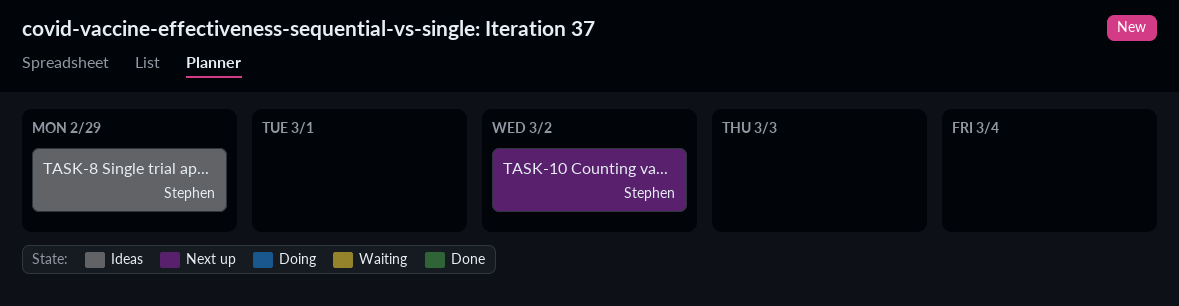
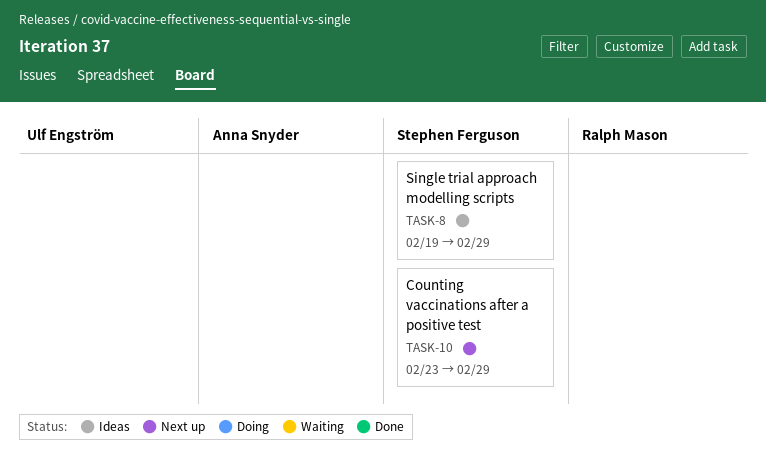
TASK-10, due: Mar 2 -> Feb 29

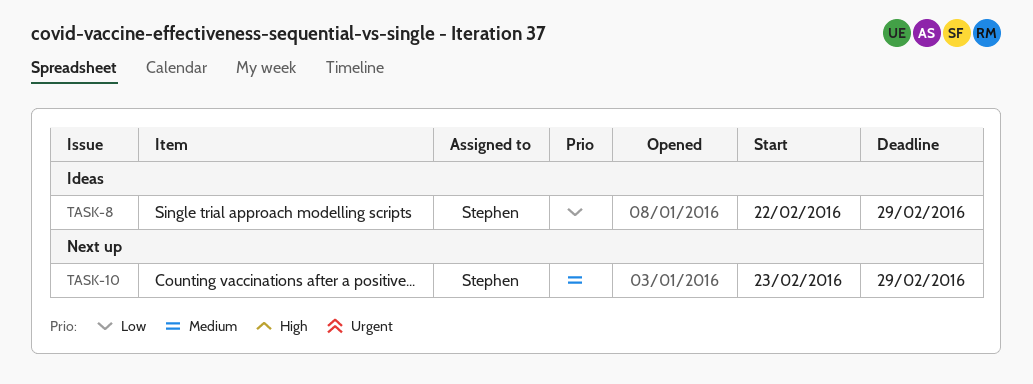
TASK-8, start: Feb 19 -> Feb 22

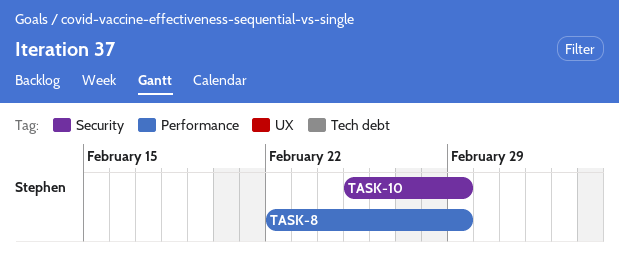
TASK-10, start: Feb 23 -> Feb 25

